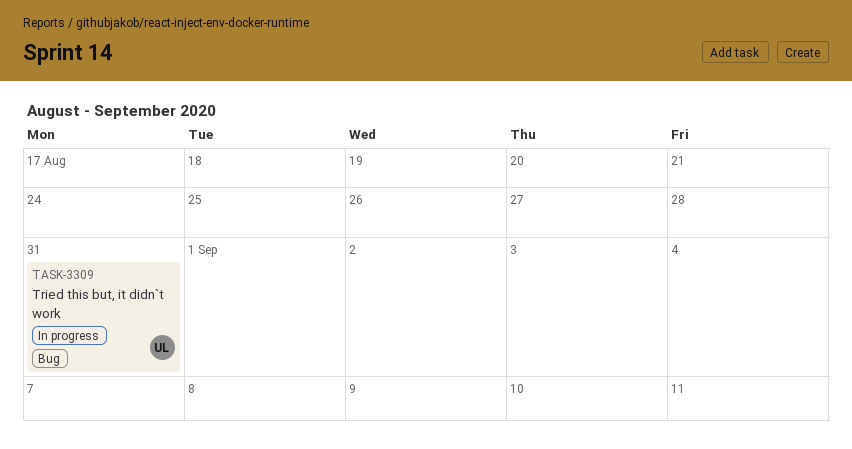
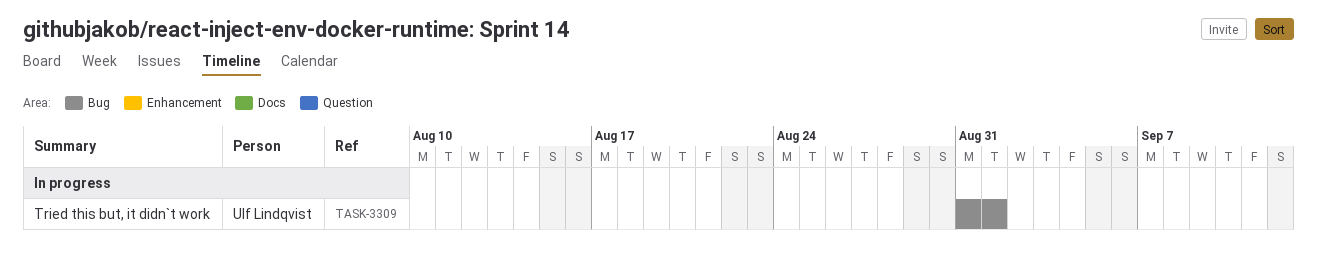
TASK-3309, due: Aug 31 -> Sep 1

